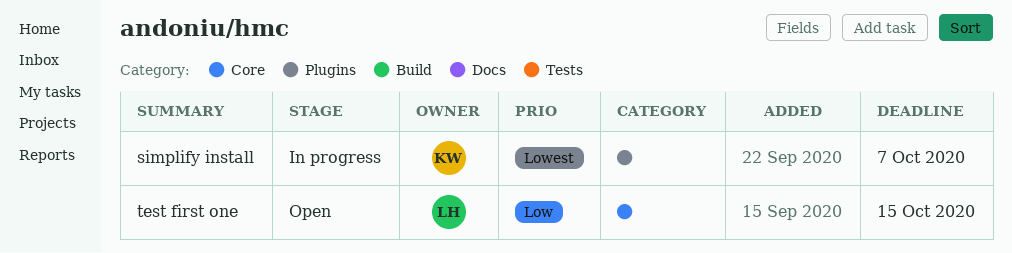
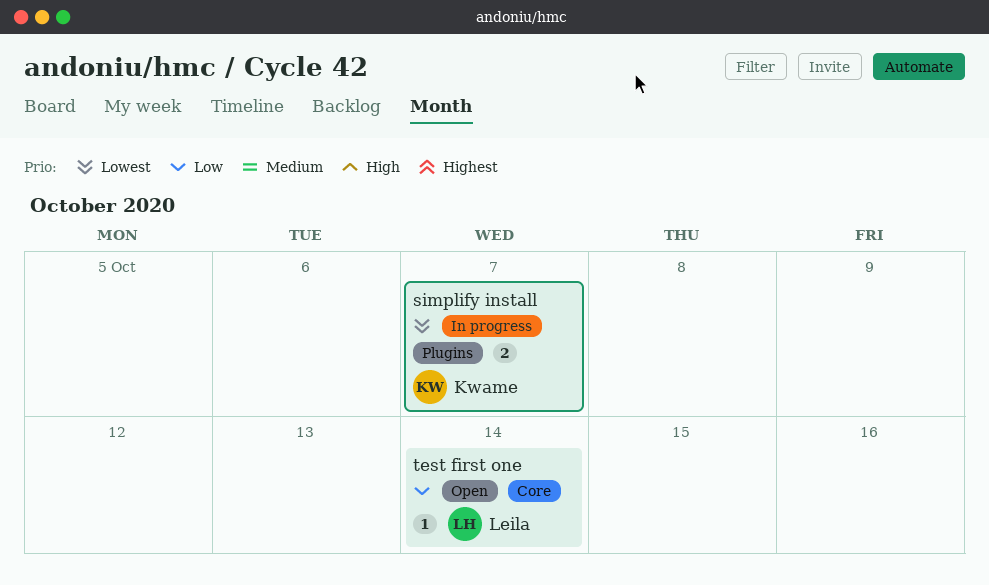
test first one, due: Oct 15 -> Oct 14

